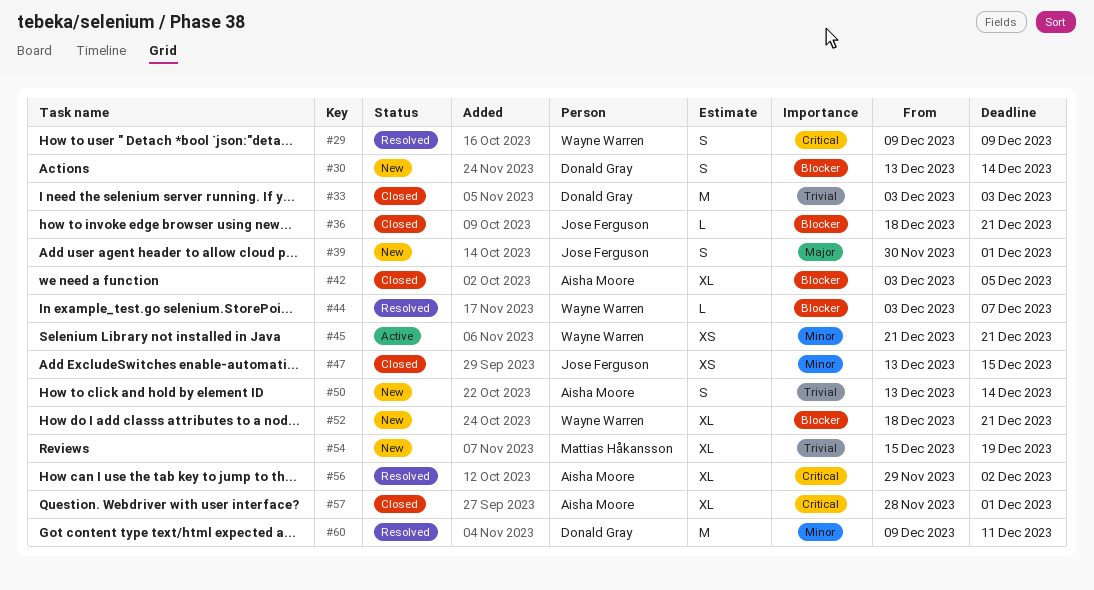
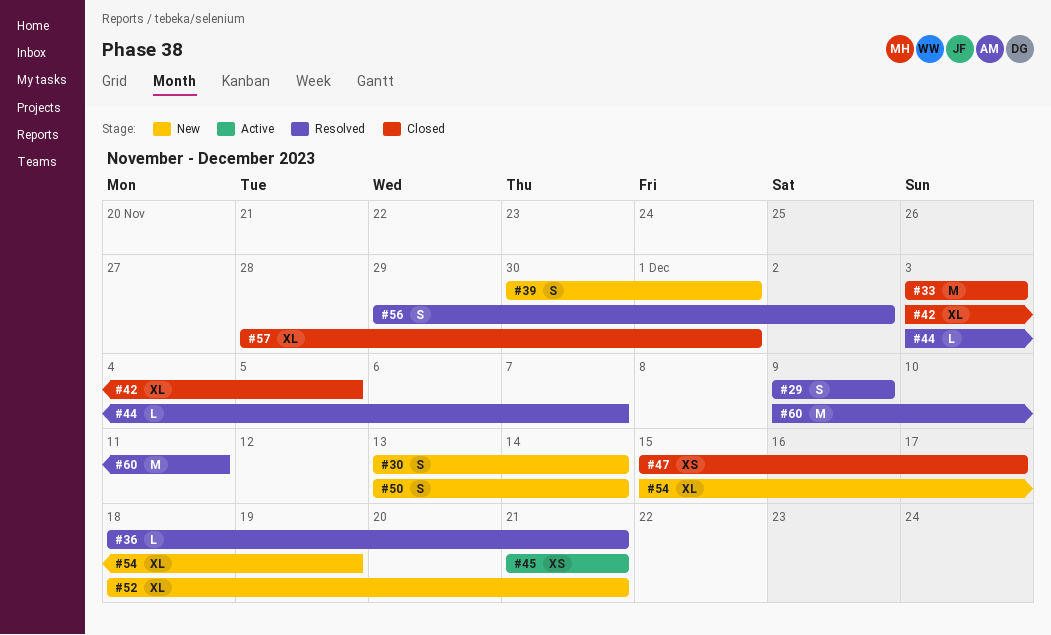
#36, status: Closed -> Resolved
#47, start: Dec 13 -> Dec 15
#47, due: Dec 15 -> Dec 17
#56, estimate: XL -> S

